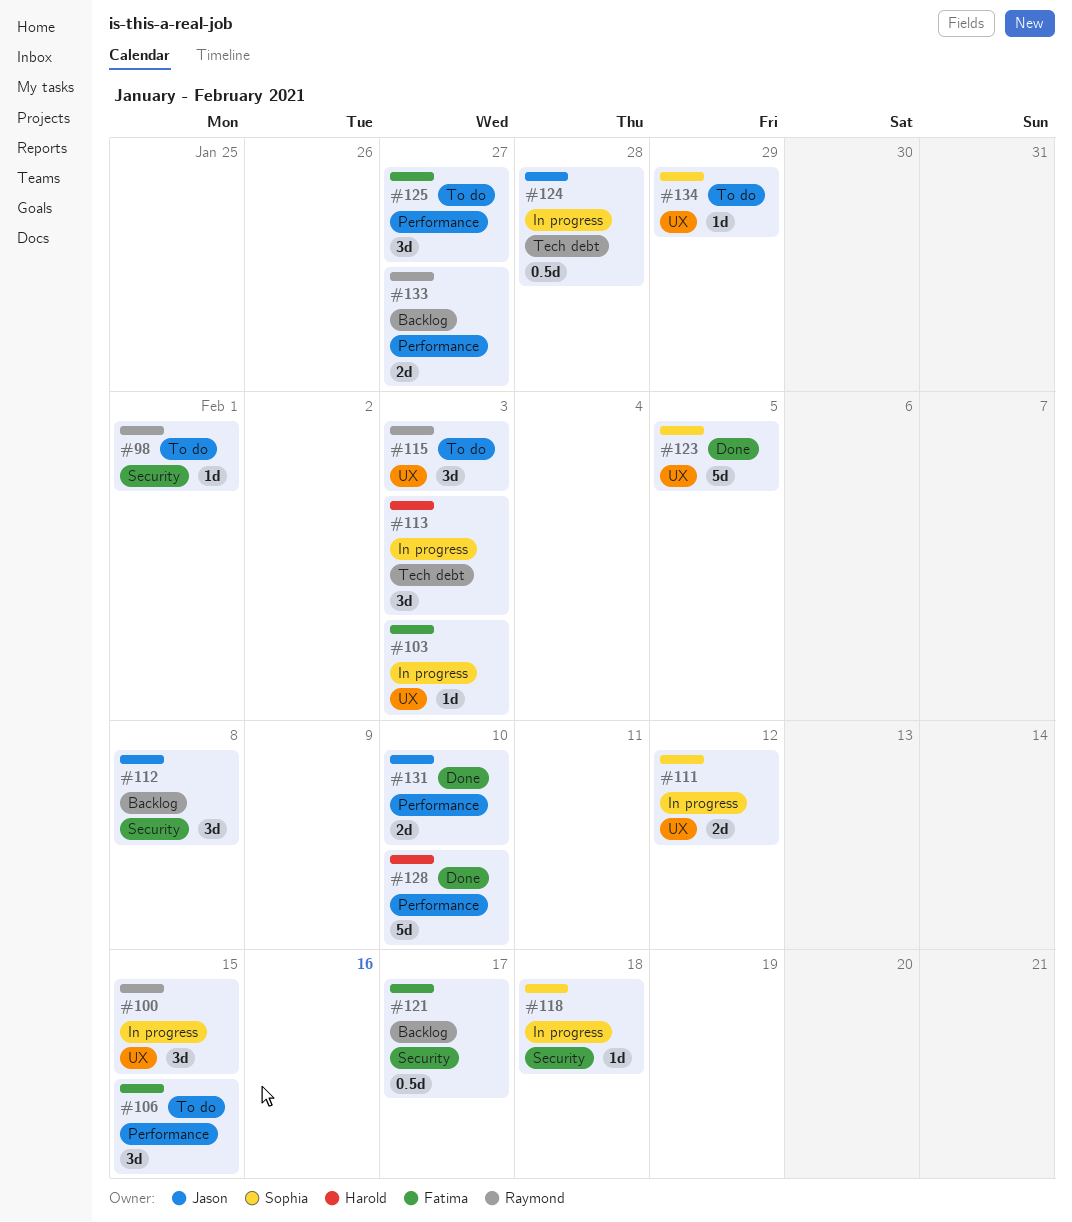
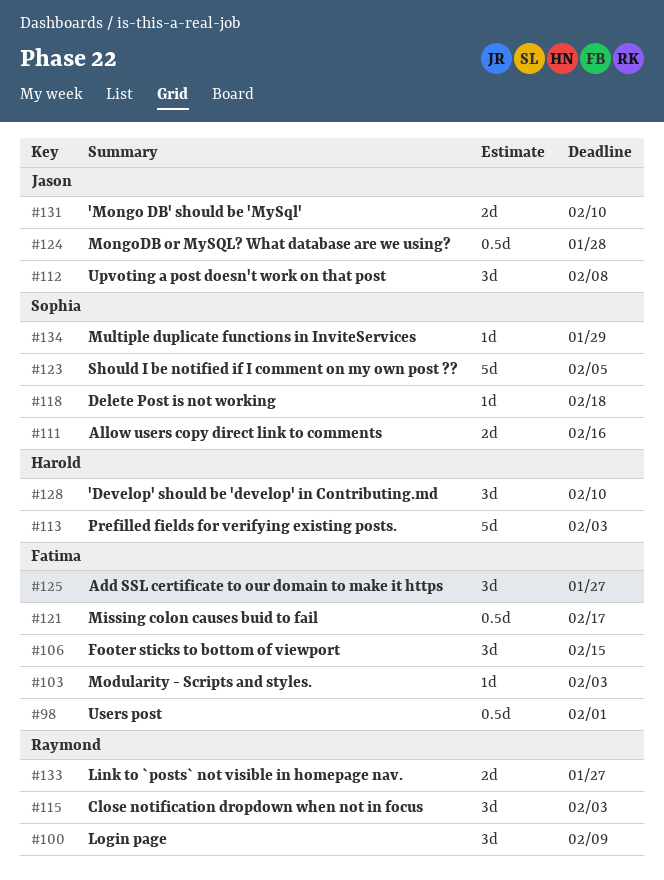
#98, owner: Raymond -> Fatima
#98, estimate: 1d -> 0.5d
#100, due: Feb 15 -> Feb 9
#111, due: Feb 12 -> Feb 16
#113, estimate: 3d -> 5d
#128, estimate: 5d -> 3d

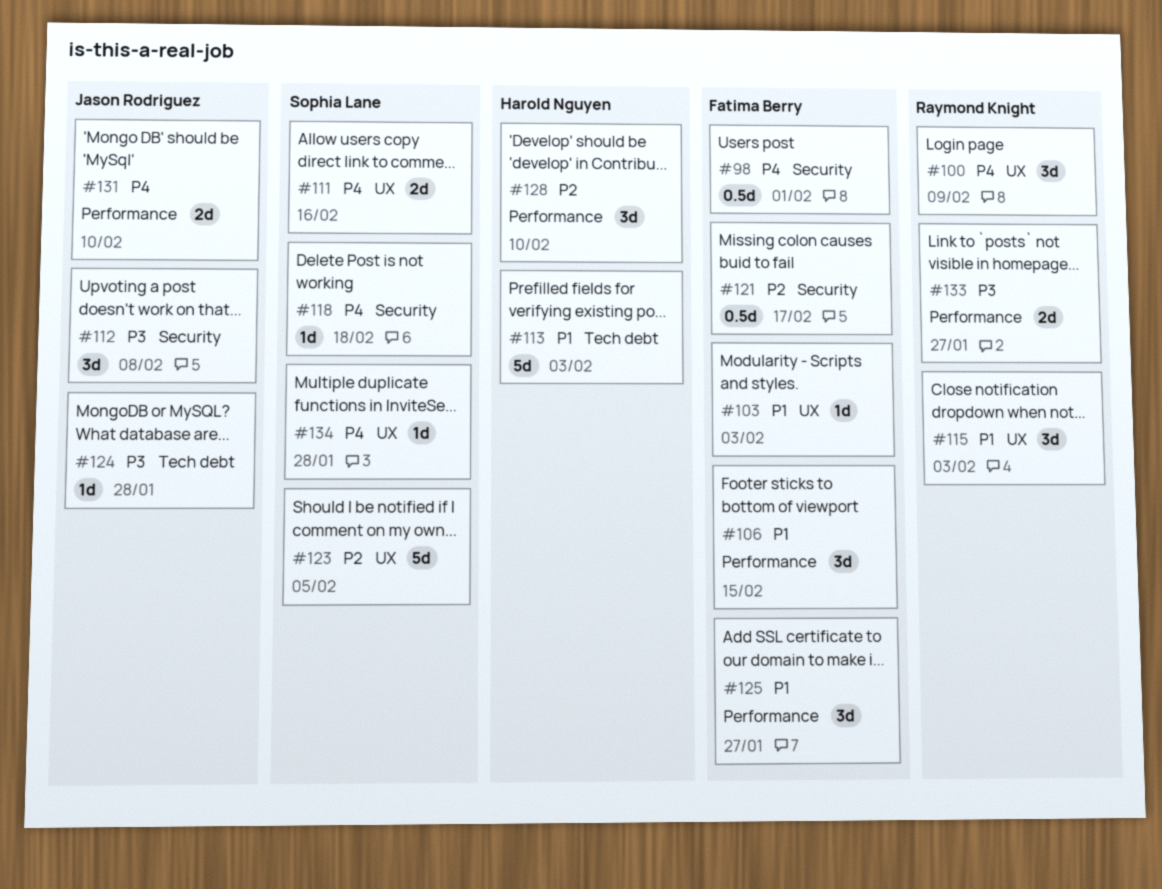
#124, estimate: 0.5d -> 1d
#134, due: Jan 29 -> Jan 28

